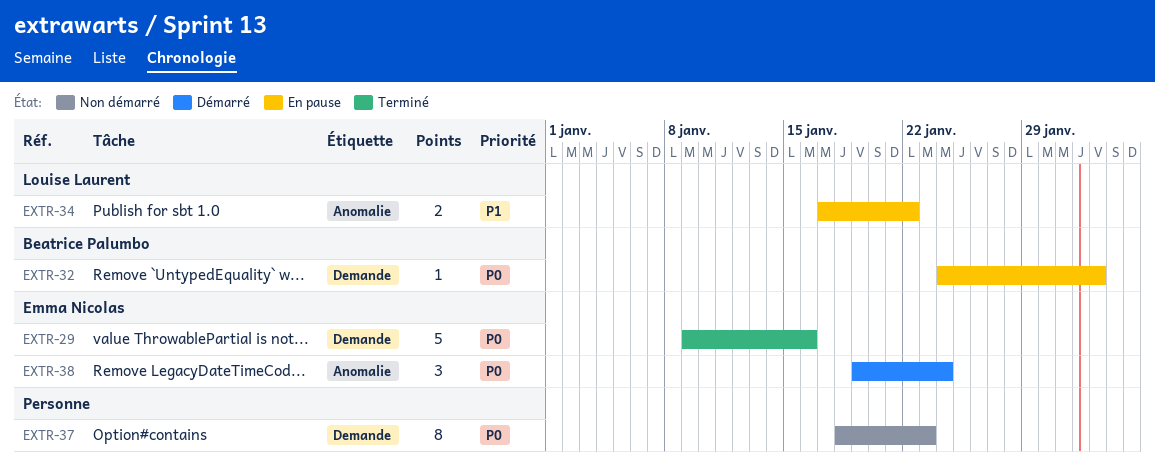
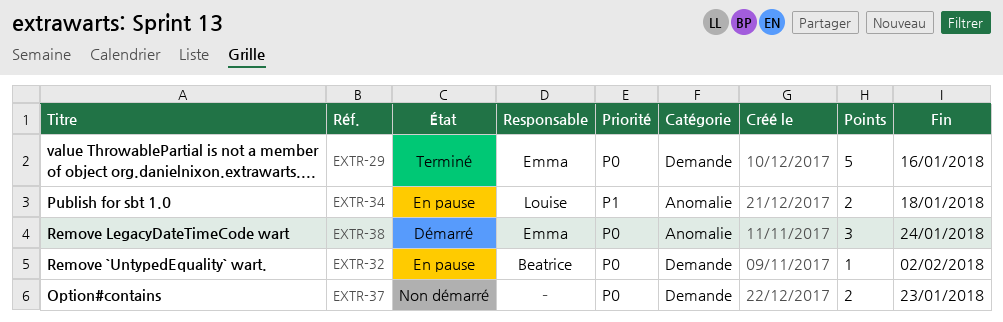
EXTR-34, due: Jan 22 -> Jan 18
EXTR-37, estimate: 8 -> 2

